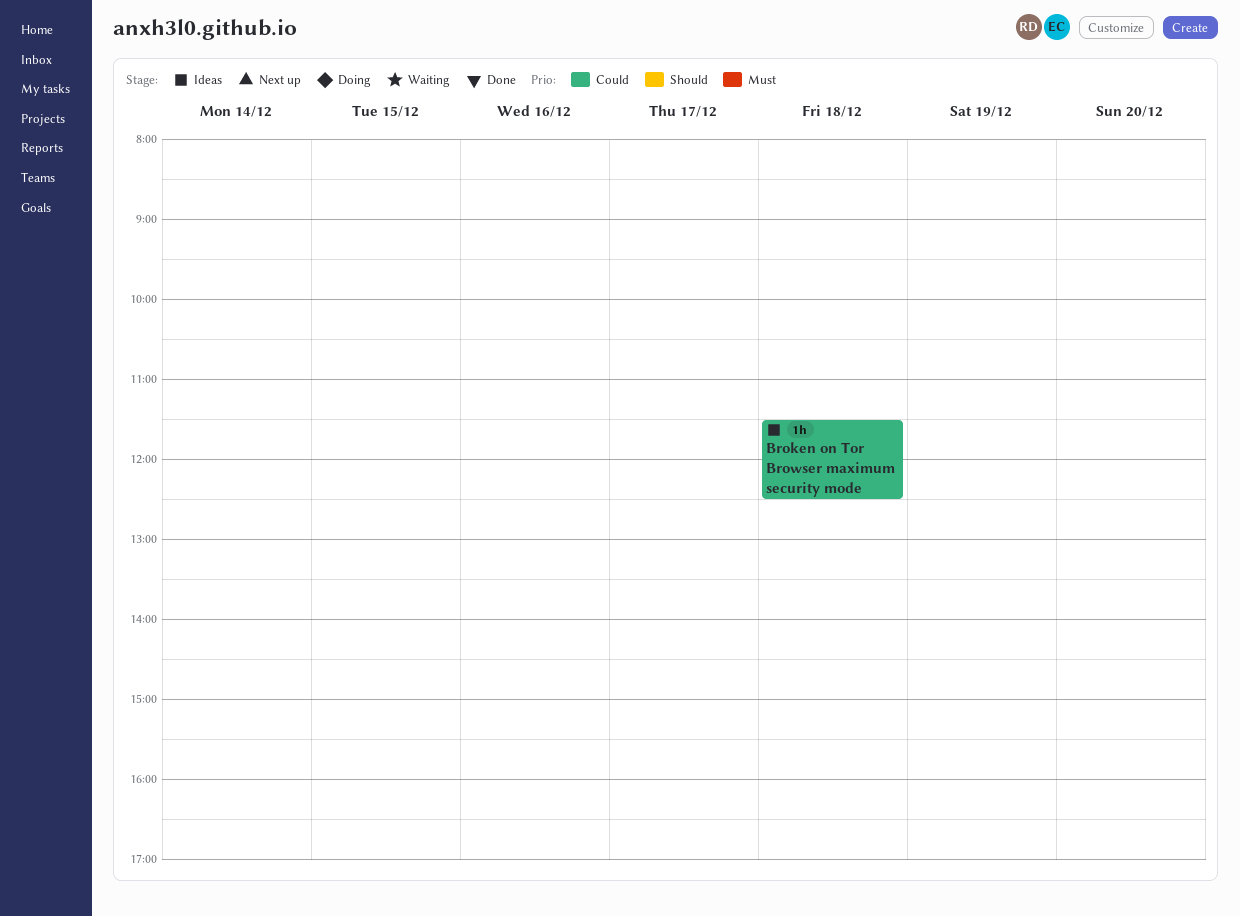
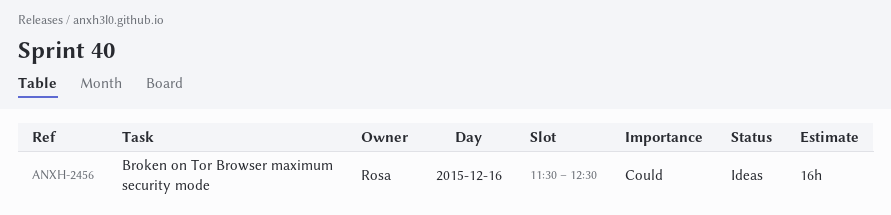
Broken on Tor Browser maximum security mode, estimate: 1h -> 16h
Broken on Tor Browser maximum security mode, day: Dec 18 -> Dec 16

